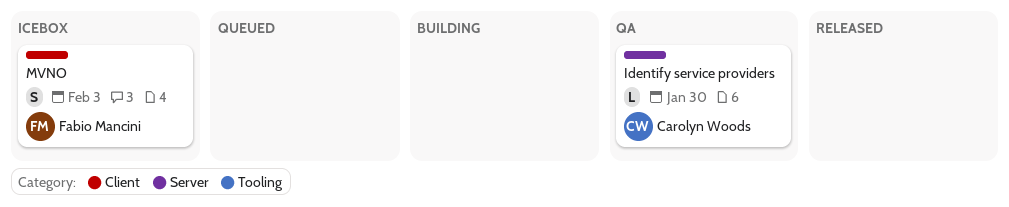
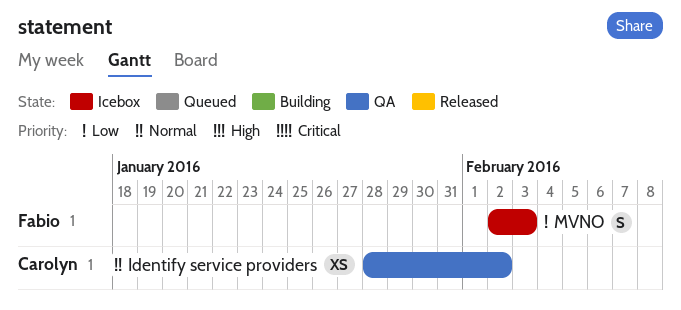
Identify service providers, estimate: L -> XS
Identify service providers, due: Jan 30 -> Feb 2

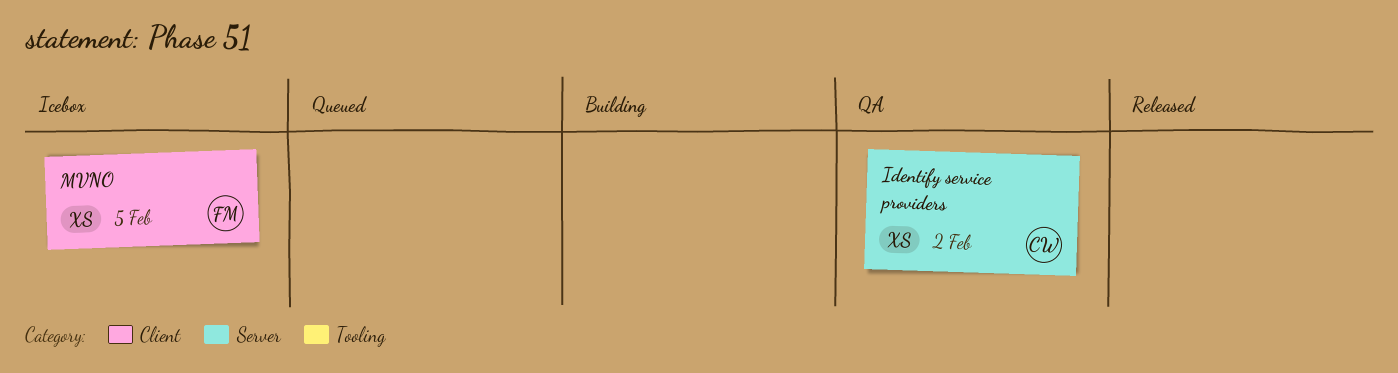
MVNO, estimate: S -> XS
MVNO, due: Feb 3 -> Feb 5

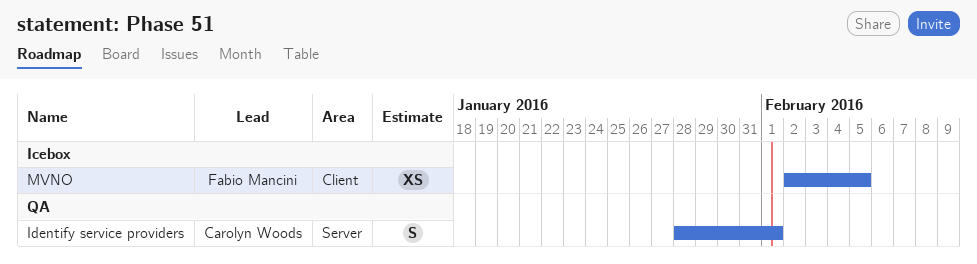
Identify service providers, estimate: XS -> S
Identify service providers, due: Feb 2 -> Feb 1

